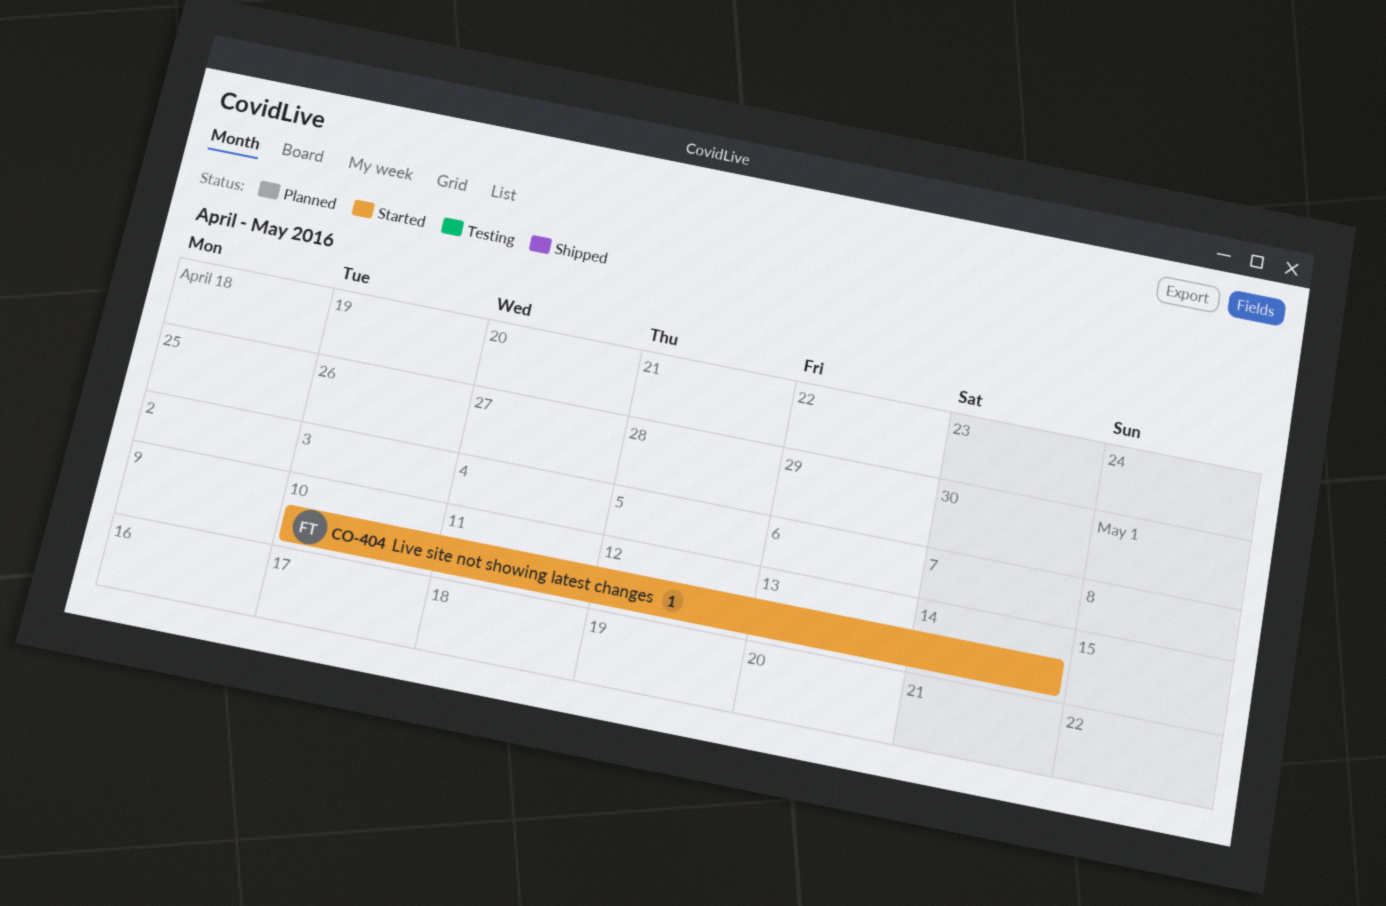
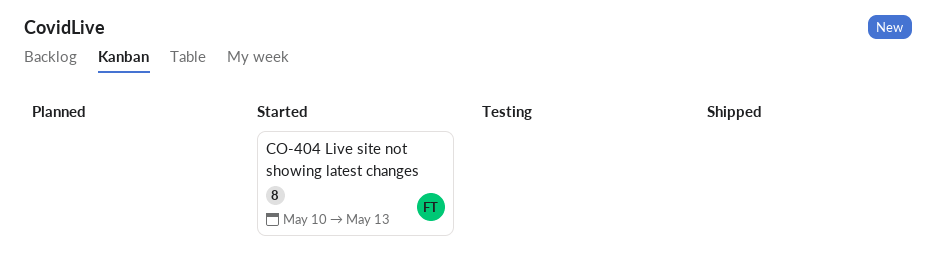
CO-404, estimate: 1 -> 8
CO-404, due: May 14 -> May 13

